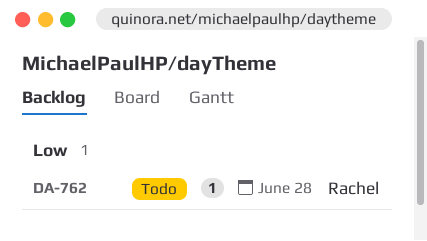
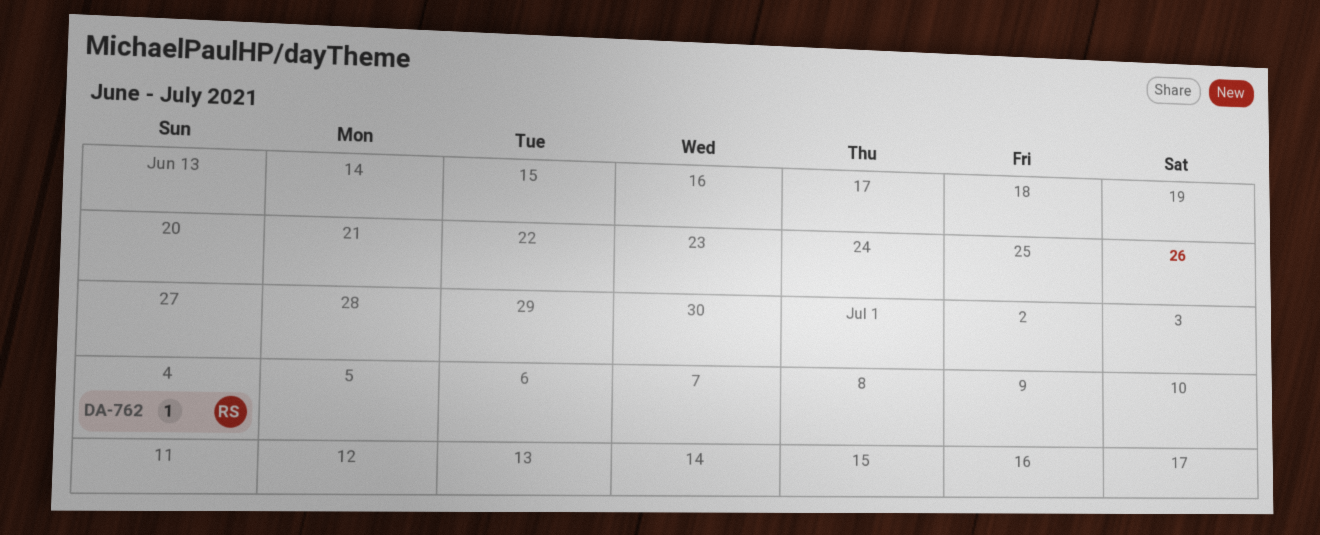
DA-762, due: Jun 28 -> Jul 4

